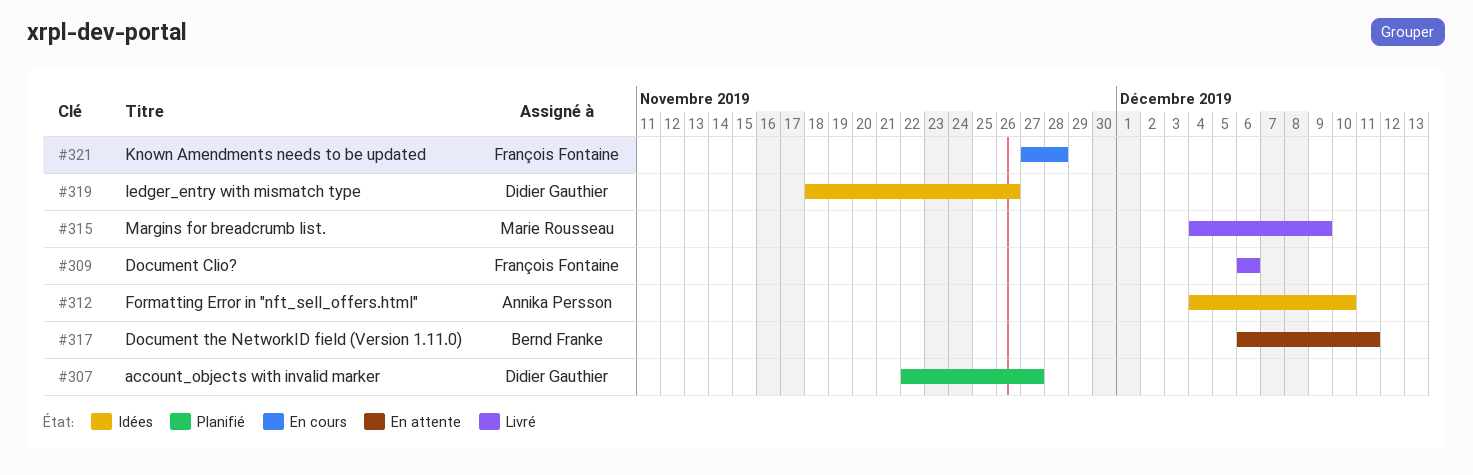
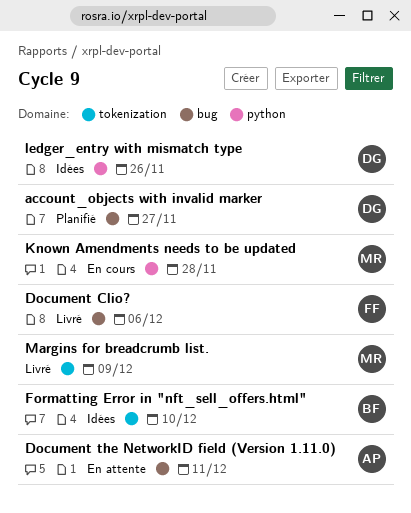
Document the NetworkID field (Version 1.11.0), owner: Bernd Franke -> Annika Persson
Formatting Error in "nft_sell_offers.html", owner: Annika Persson -> Bernd Franke
Known Amendments needs to be updated, owner: François Fontaine -> Marie Rousseau

